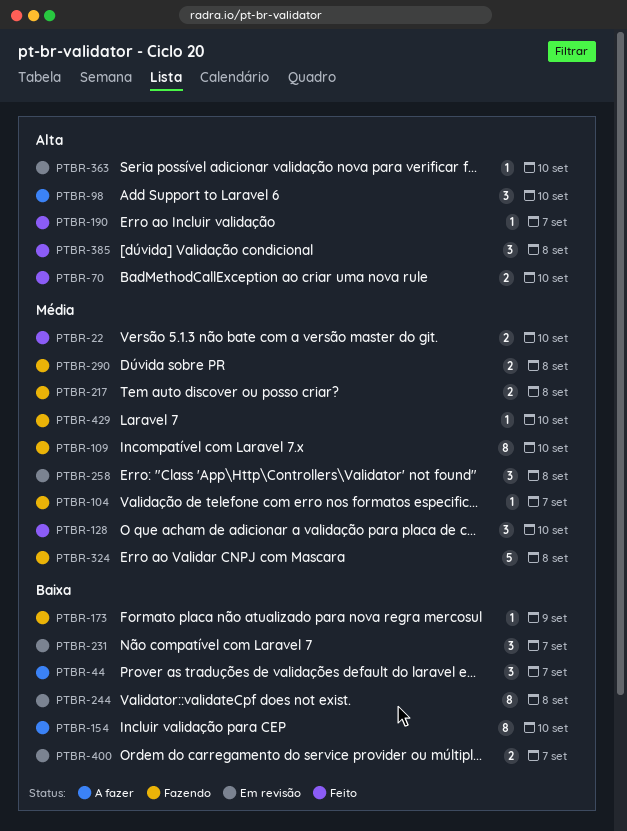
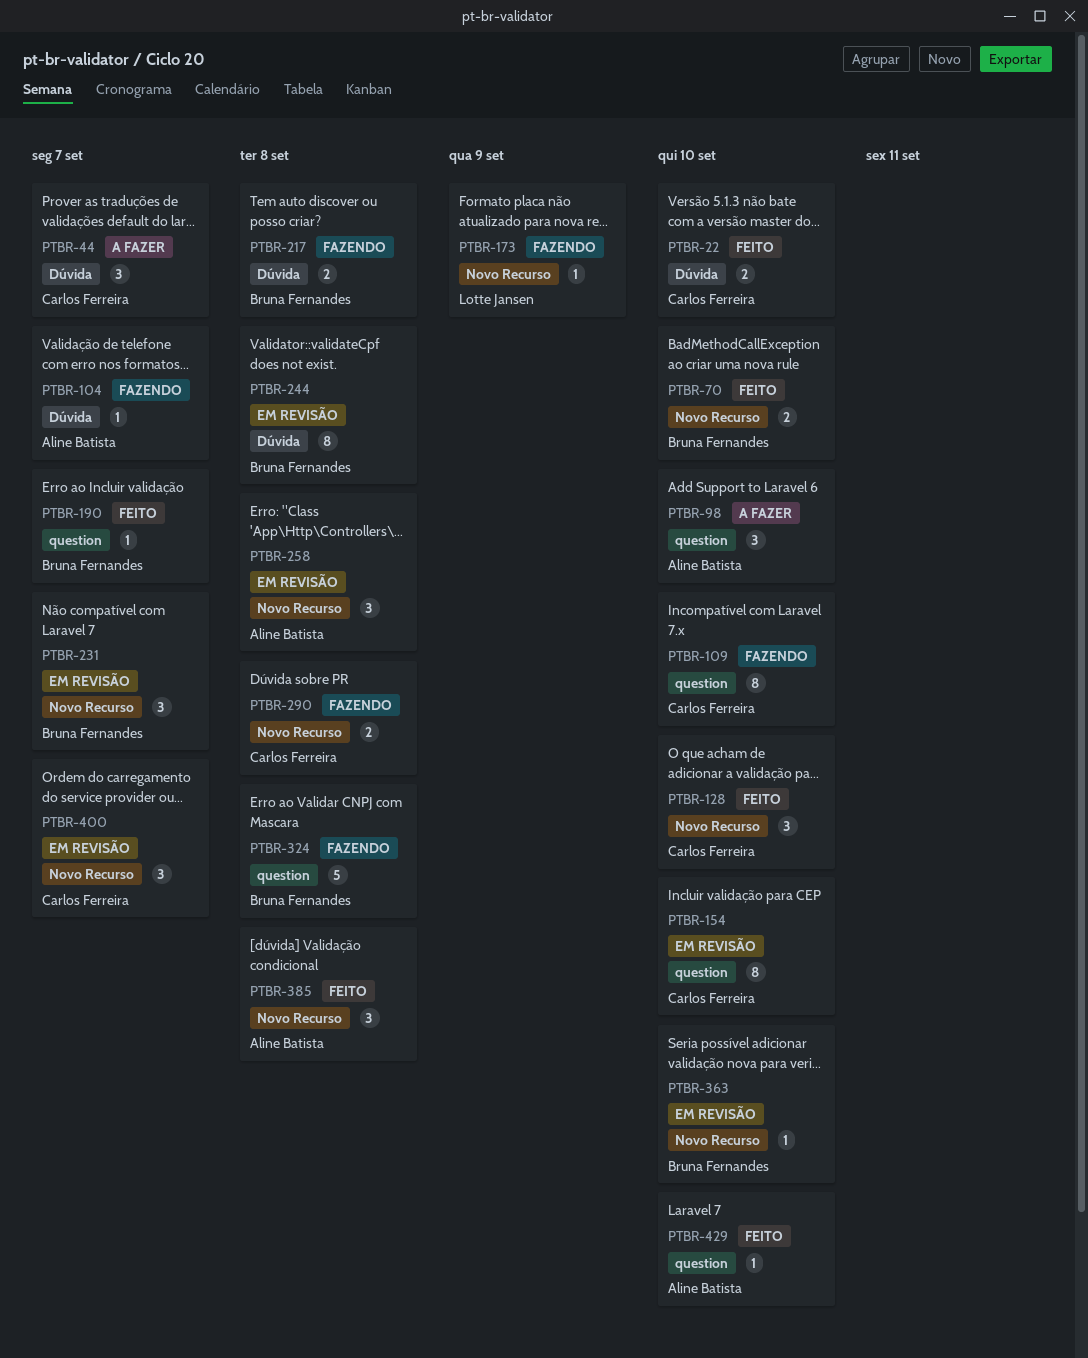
PTBR-154, status: A fazer -> Em revisão
PTBR-400, estimate: 2 -> 3
PTBR-429, status: Fazendo -> Feito

